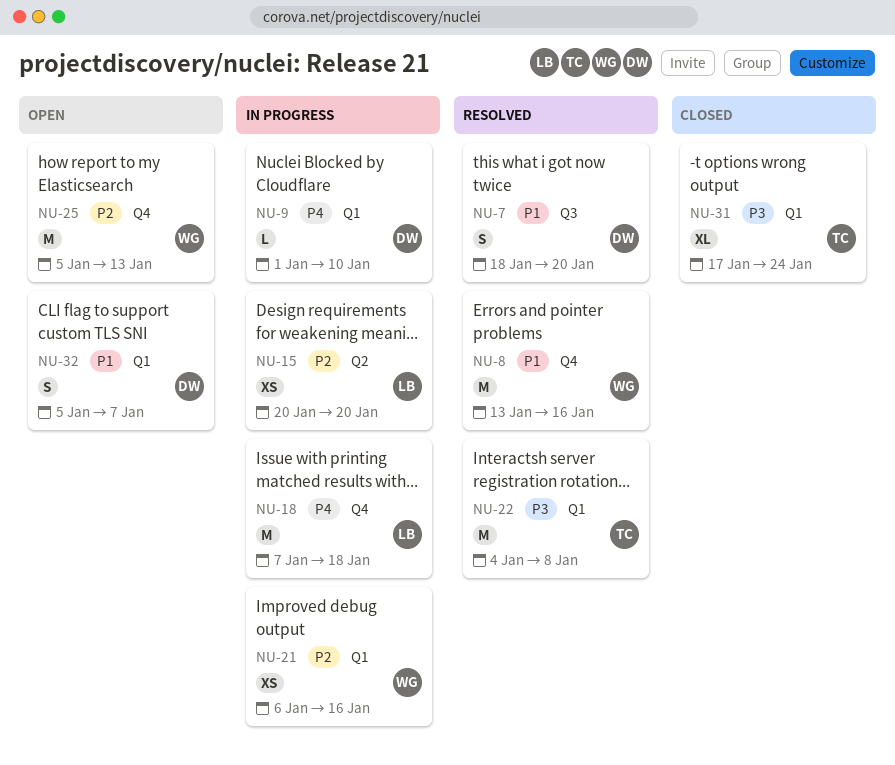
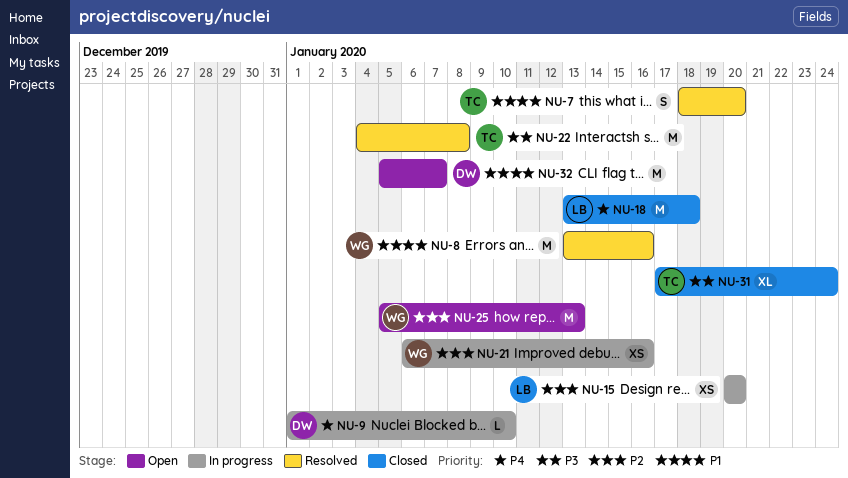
NU-7, owner: DW -> TC
NU-18, status: In progress -> Closed
NU-18, start: Jan 7 -> Jan 13
NU-32, estimate: S -> M

